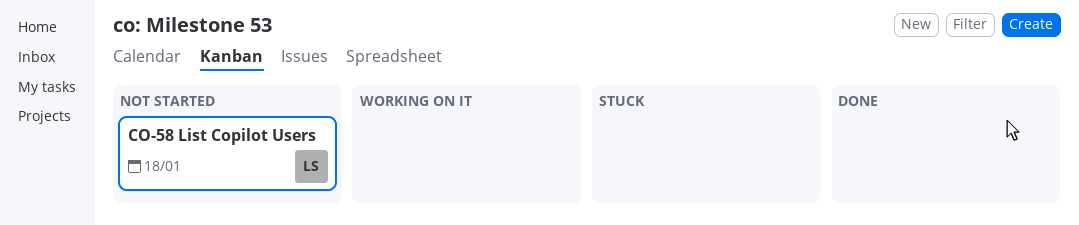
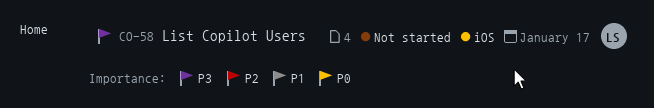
CO-58, due: Jan 18 -> Jan 17

